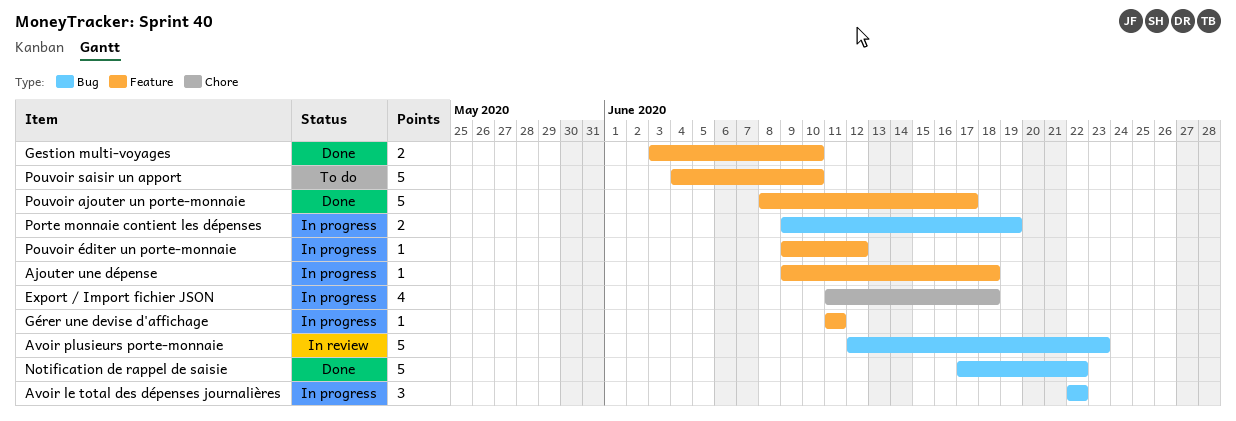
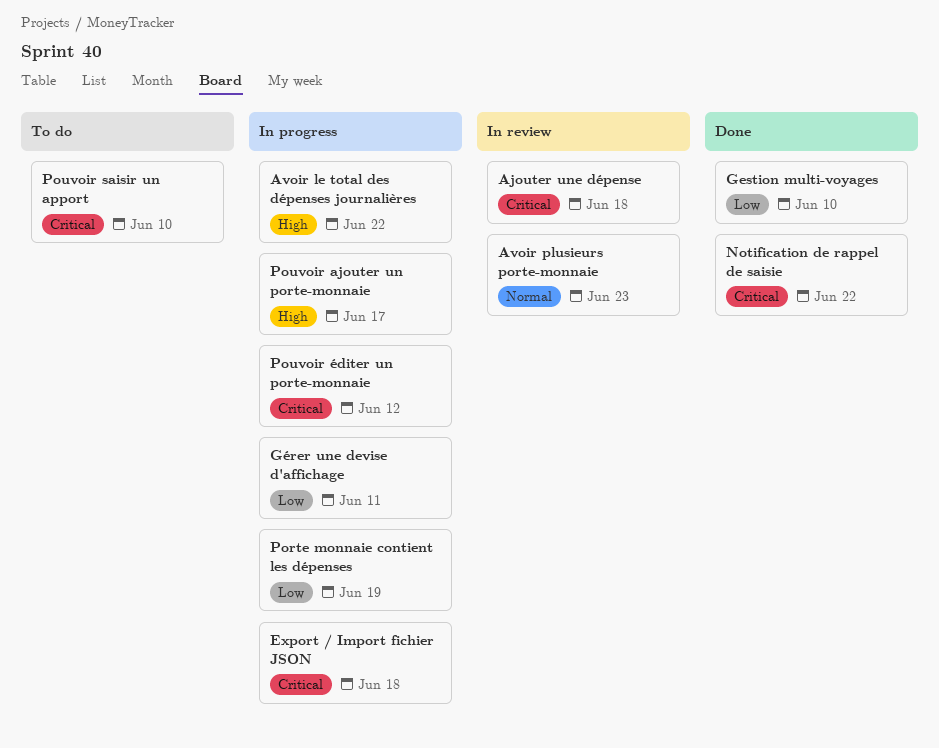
Ajouter une dépense, status: In progress -> In review
Pouvoir ajouter un porte-monnaie, status: Done -> In progress

